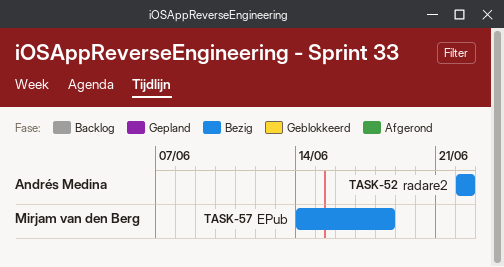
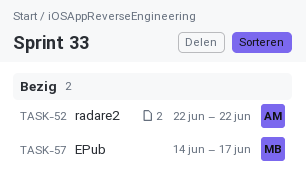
TASK-57, due: Jun 18 -> Jun 17

